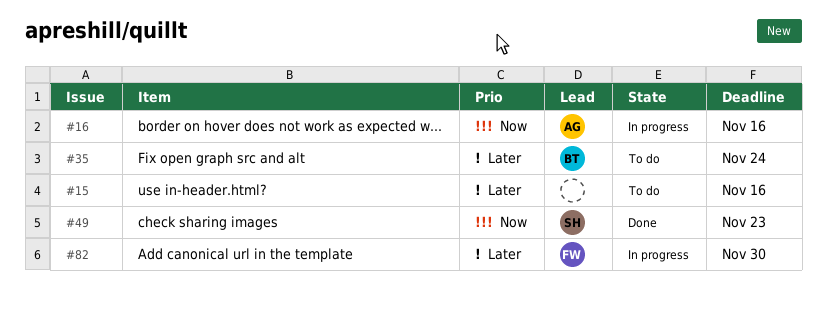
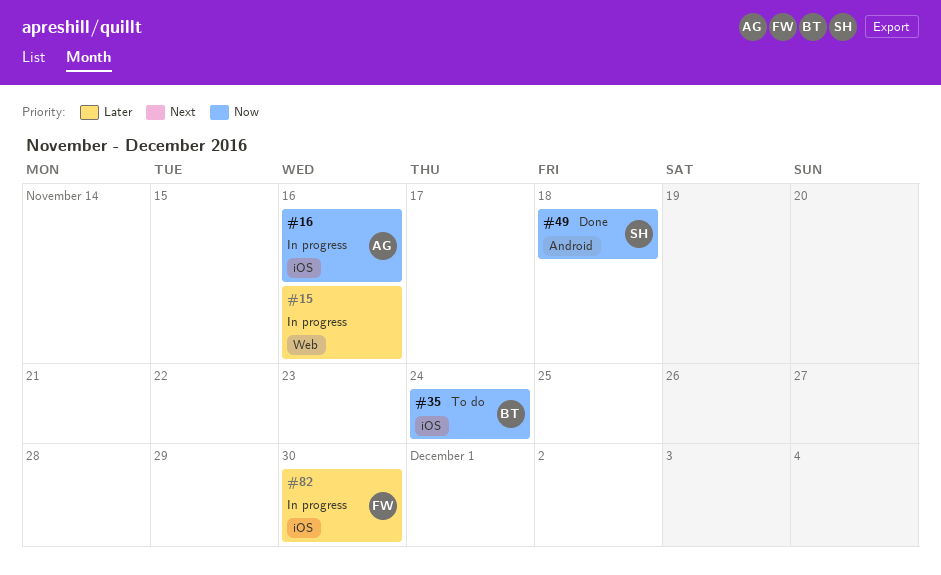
#15, status: To do -> In progress
#35, priority: Later -> Now
#49, due: Nov 23 -> Nov 18

